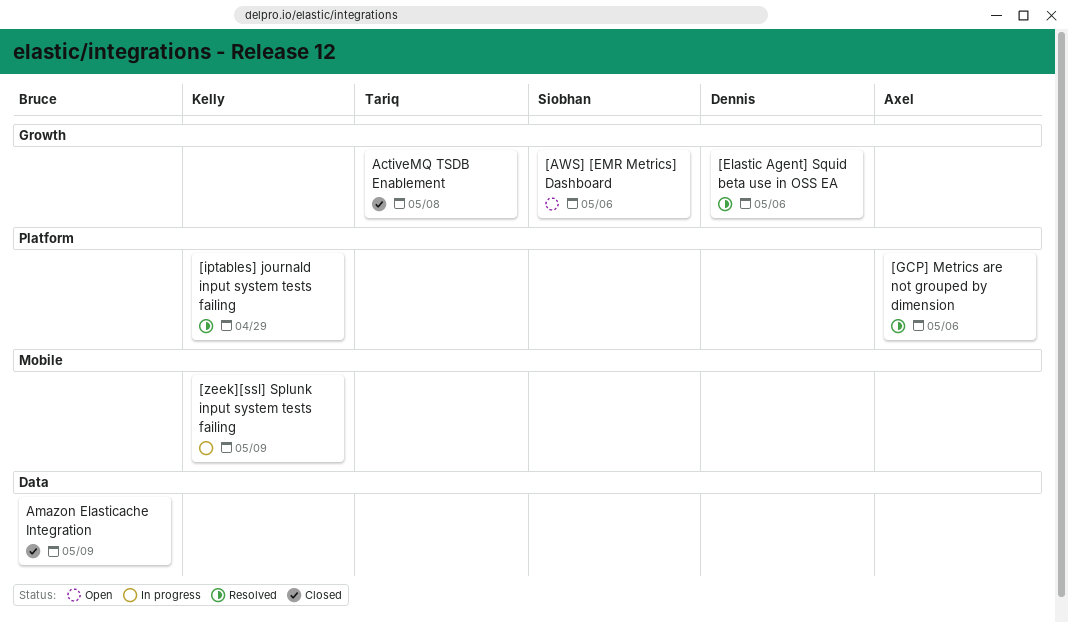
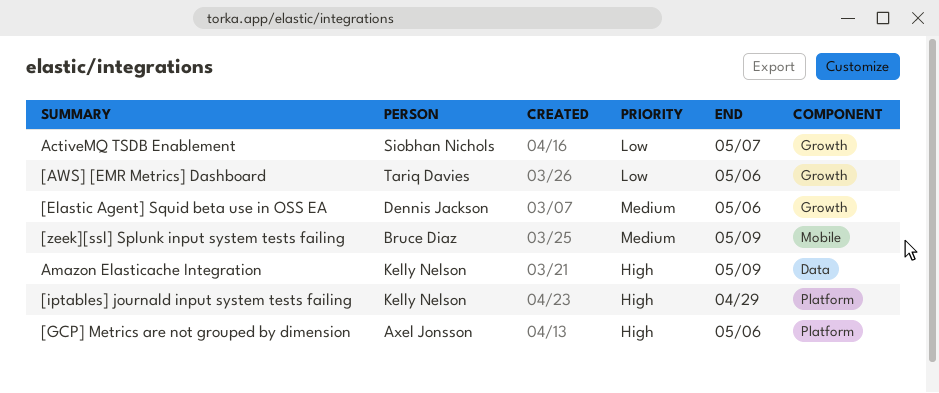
[AWS] [EMR Metrics] Dashboard, owner: Siobhan Nichols -> Tariq Davies
[zeek][ssl] Splunk input system tests failing, owner: Kelly Nelson -> Bruce Diaz
ActiveMQ TSDB Enablement, owner: Tariq Davies -> Siobhan Nichols
ActiveMQ TSDB Enablement, due: May 8 -> May 7
Amazon Elasticache Integration, owner: Bruce Diaz -> Kelly Nelson

